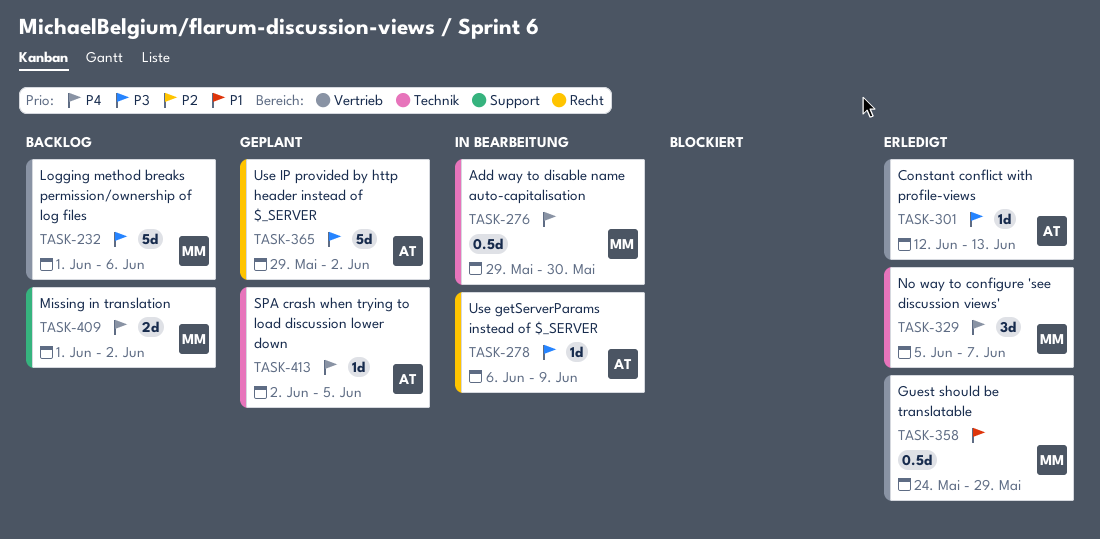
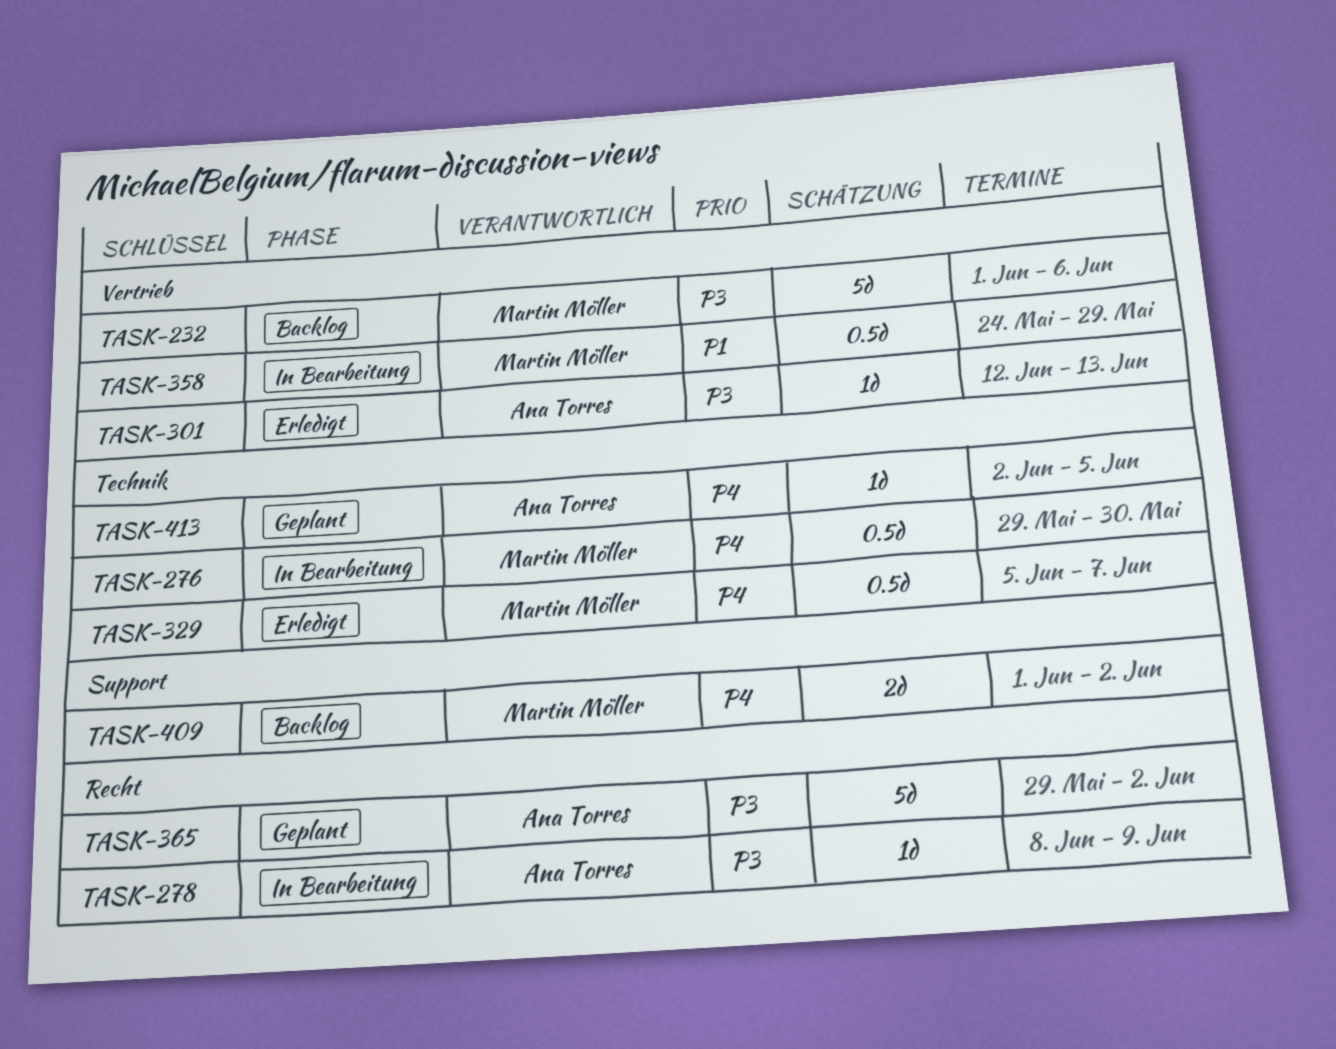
TASK-278, start: Jun 6 -> Jun 8
TASK-329, estimate: 3d -> 0.5d
TASK-358, status: Erledigt -> In Bearbeitung

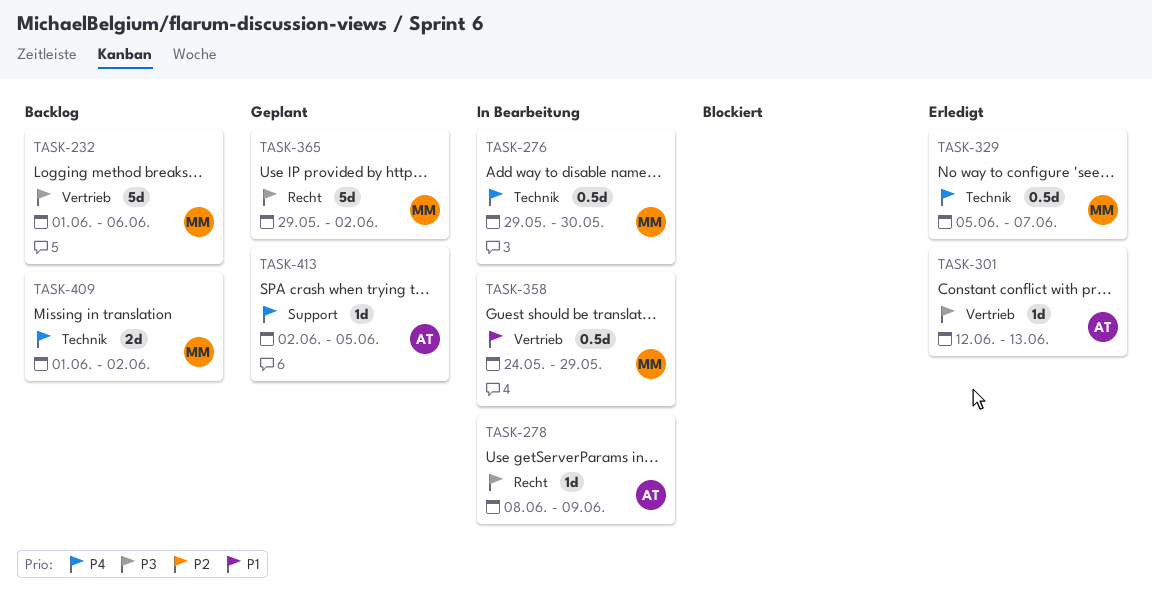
TASK-365, owner: Ana Torres -> Martin Möller
TASK-409, label: Support -> Technik
TASK-413, label: Technik -> Support

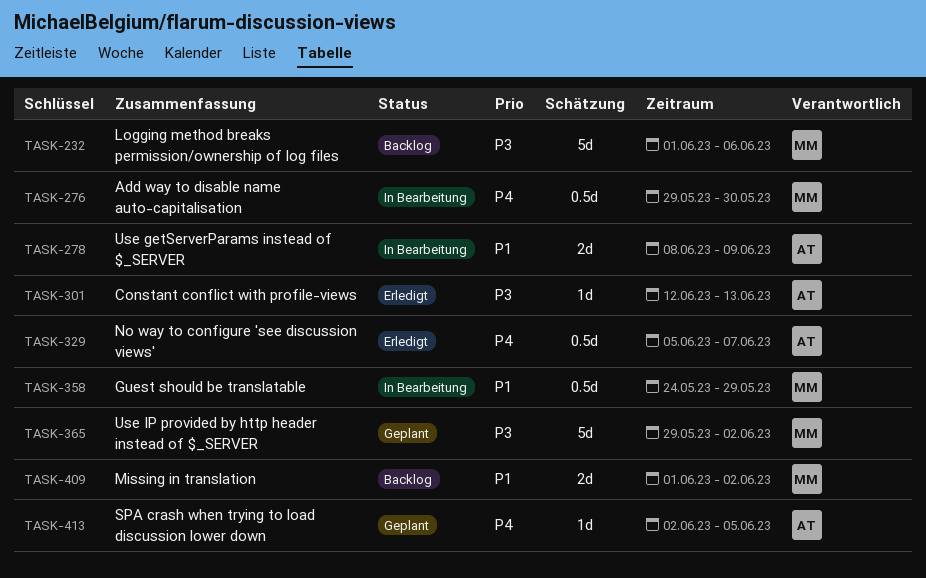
TASK-278, priority: P3 -> P1
TASK-278, estimate: 1d -> 2d
TASK-329, owner: MM -> AT
TASK-409, priority: P4 -> P1

